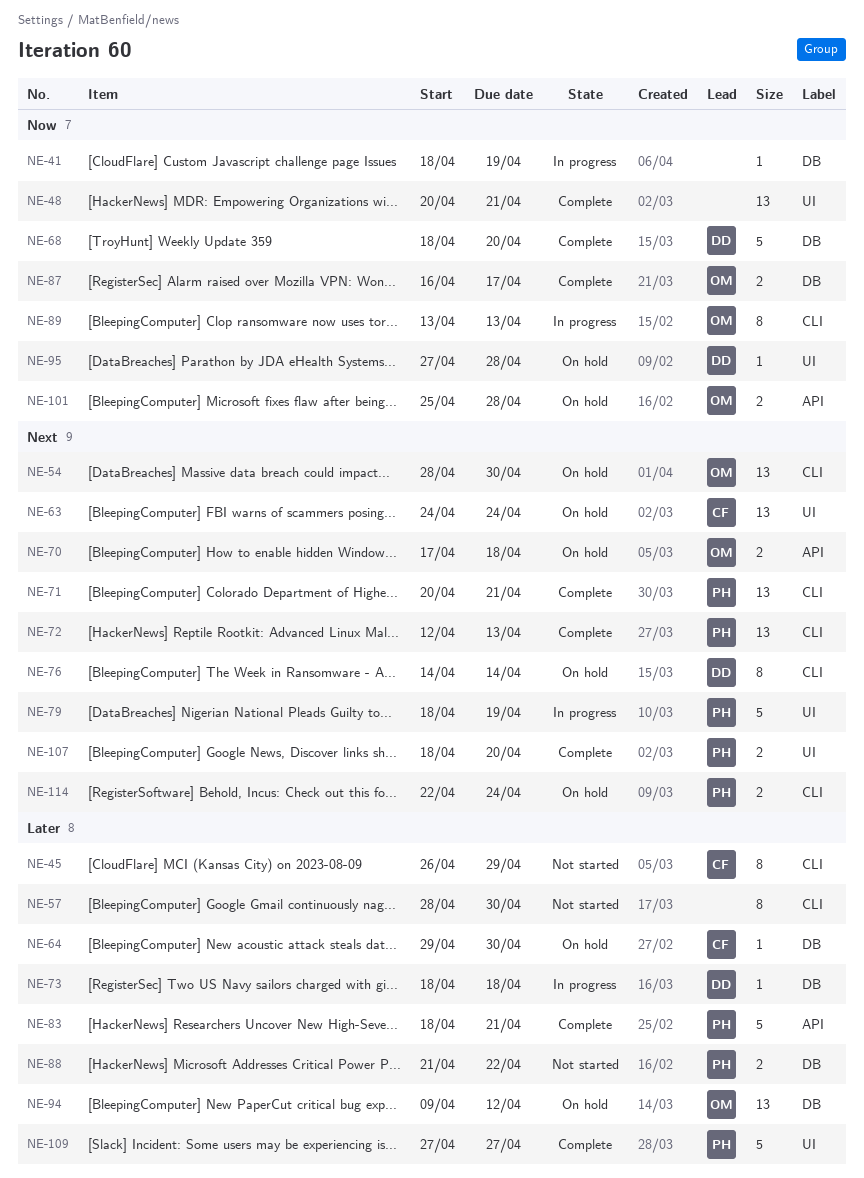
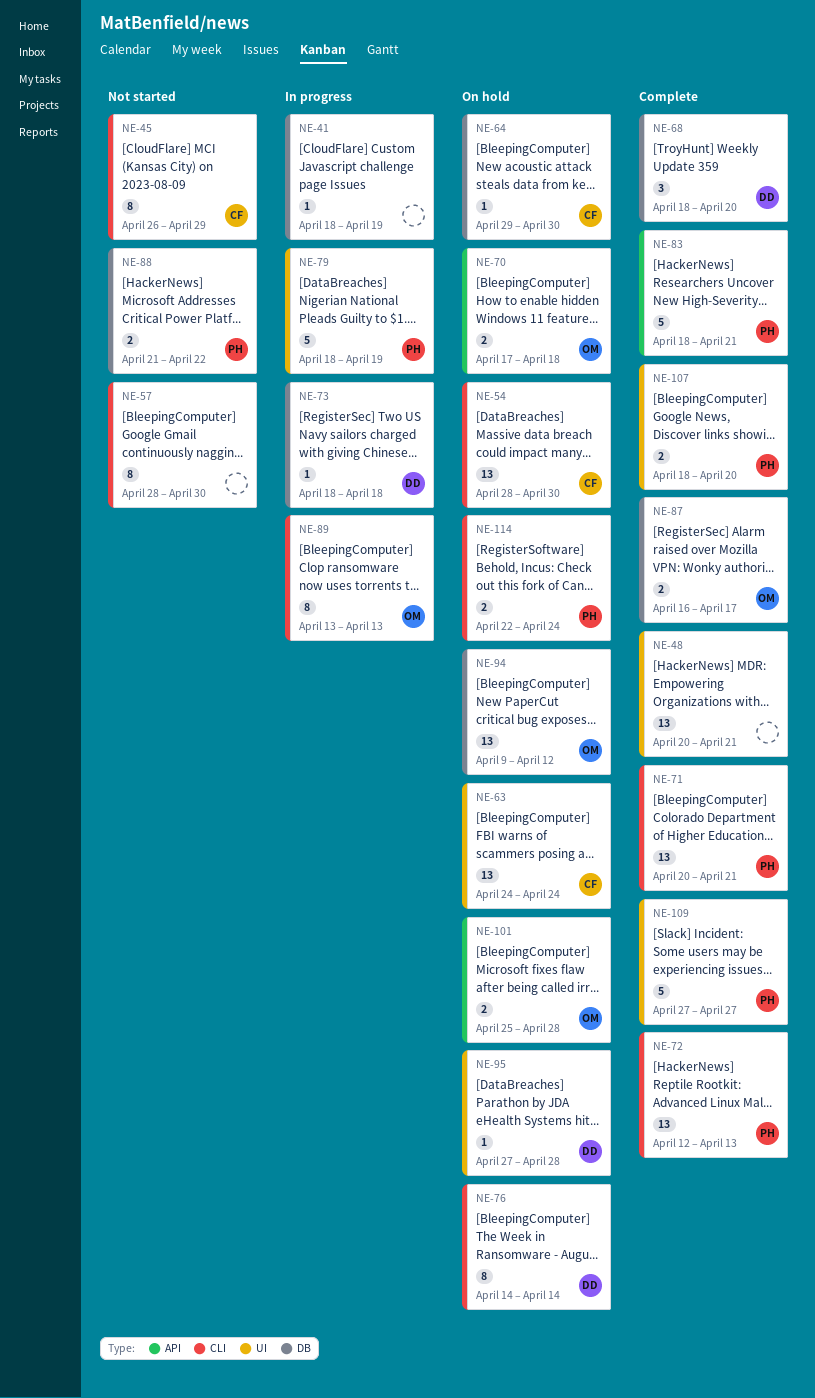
NE-54, owner: OM -> CF
NE-68, estimate: 5 -> 3

